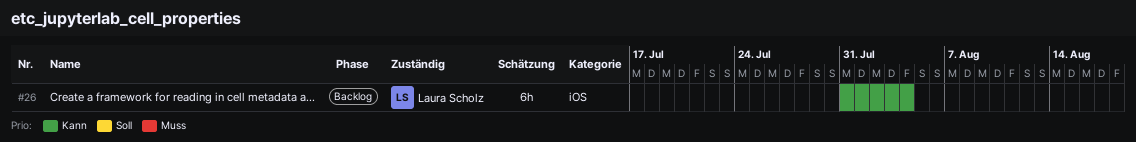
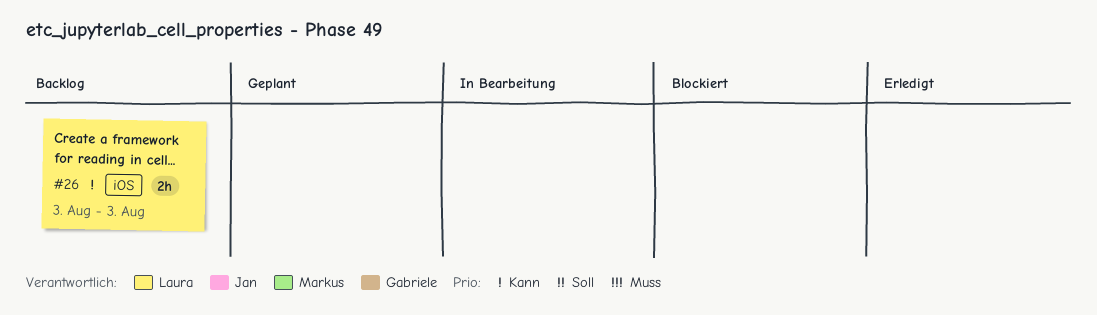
#26, estimate: 6h -> 2h
#26, start: Jul 31 -> Aug 3
#26, due: Aug 4 -> Aug 3

